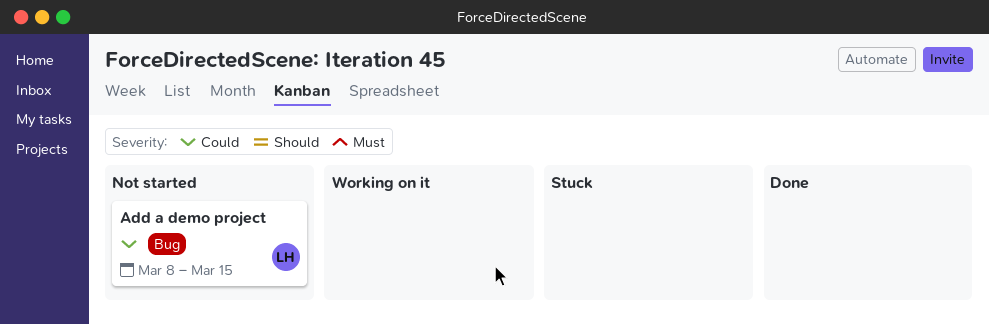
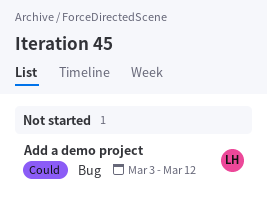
Add a demo project, start: Mar 8 -> Mar 3
Add a demo project, due: Mar 15 -> Mar 12

